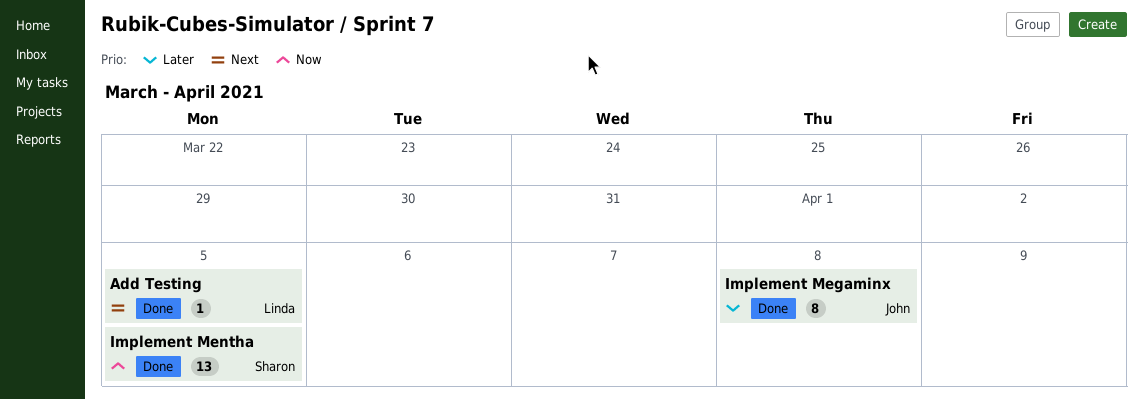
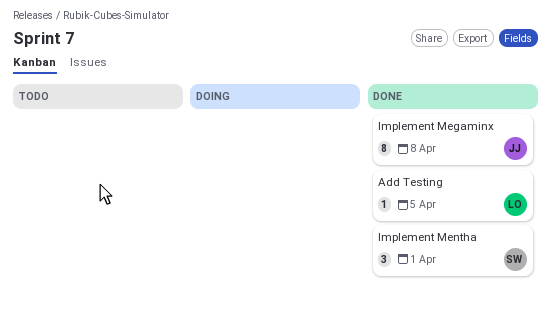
Implement Mentha, estimate: 13 -> 3
Implement Mentha, due: Apr 5 -> Apr 1

